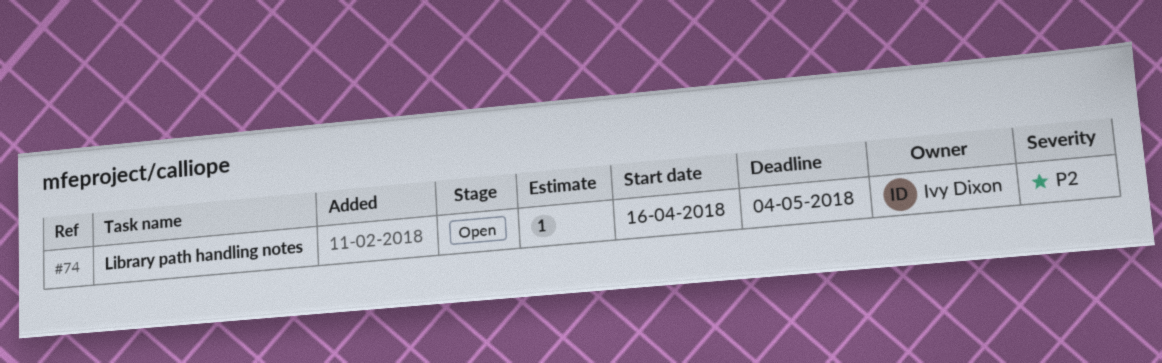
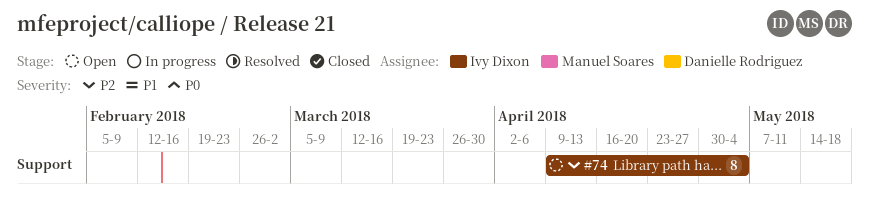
#74, estimate: 1 -> 8
#74, start: Apr 16 -> Apr 9

